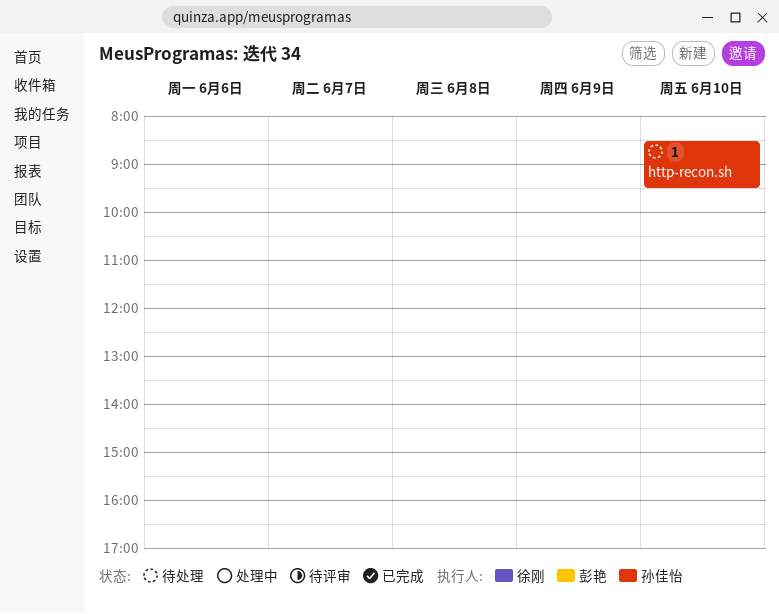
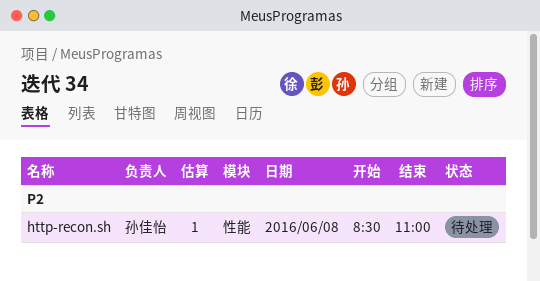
http-recon.sh, day: Jun 10 -> Jun 8
http-recon.sh, ends: 09:30 -> 11:00

